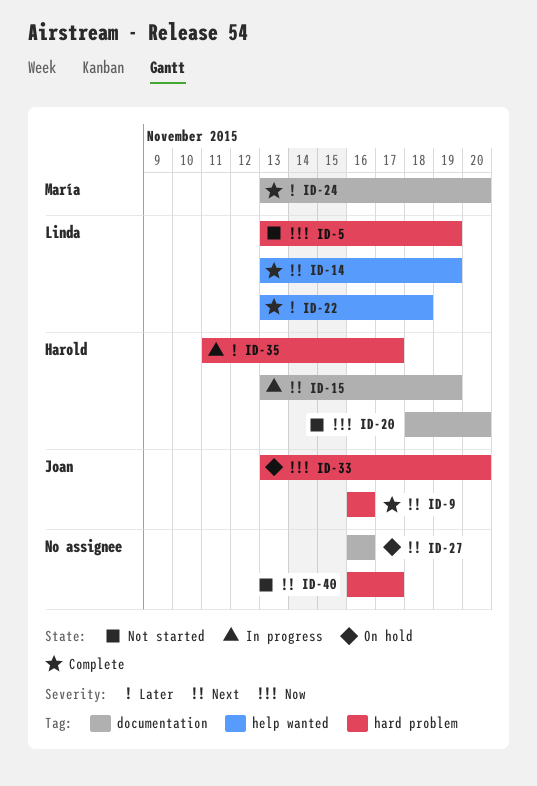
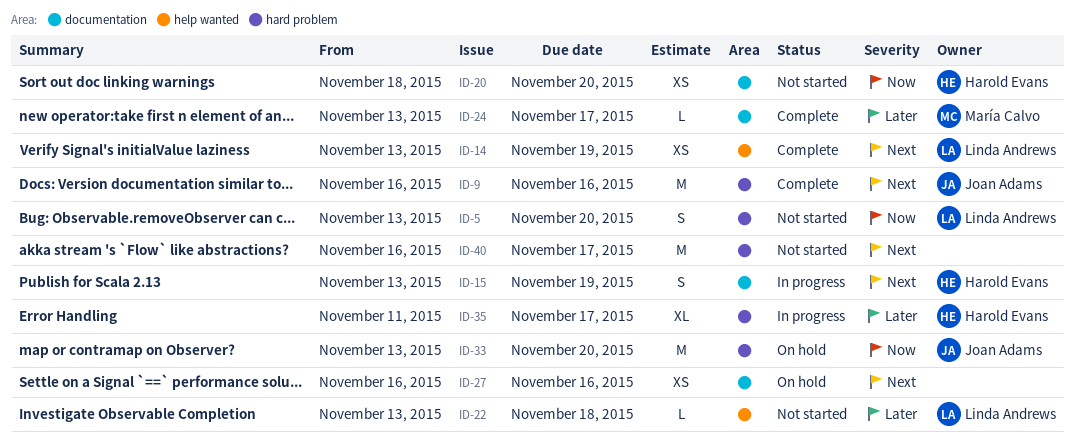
ID-5, due: Nov 19 -> Nov 20
ID-22, status: Complete -> Not started
ID-24, due: Nov 20 -> Nov 17

